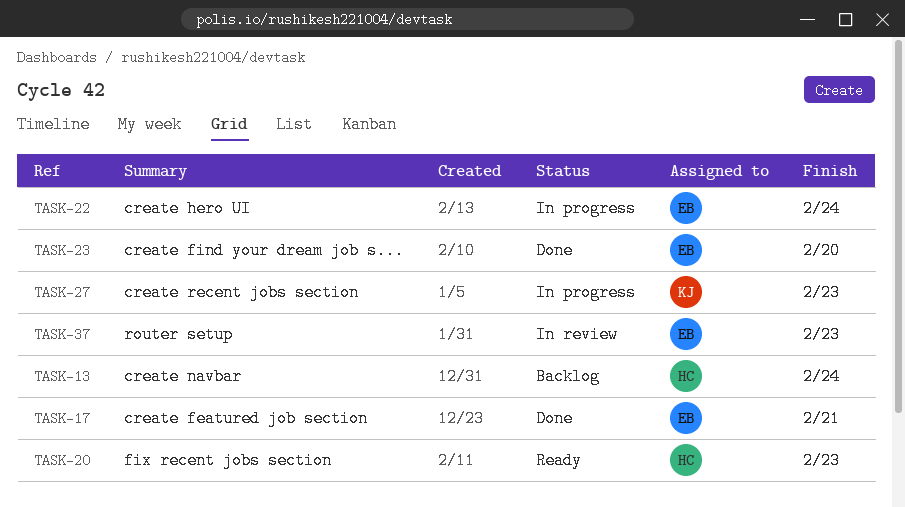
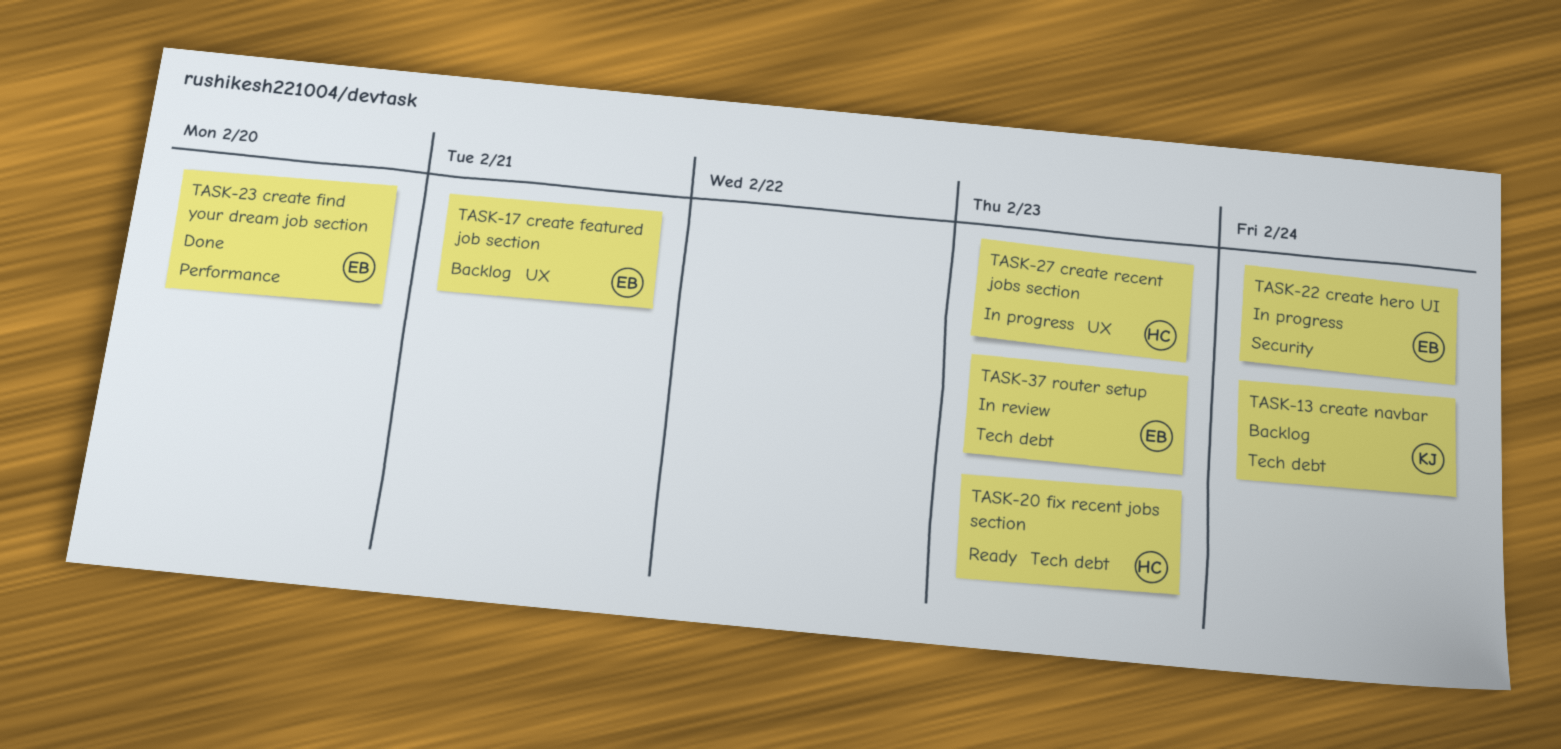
TASK-13, owner: HC -> KJ
TASK-17, status: Done -> Backlog
TASK-27, owner: KJ -> HC

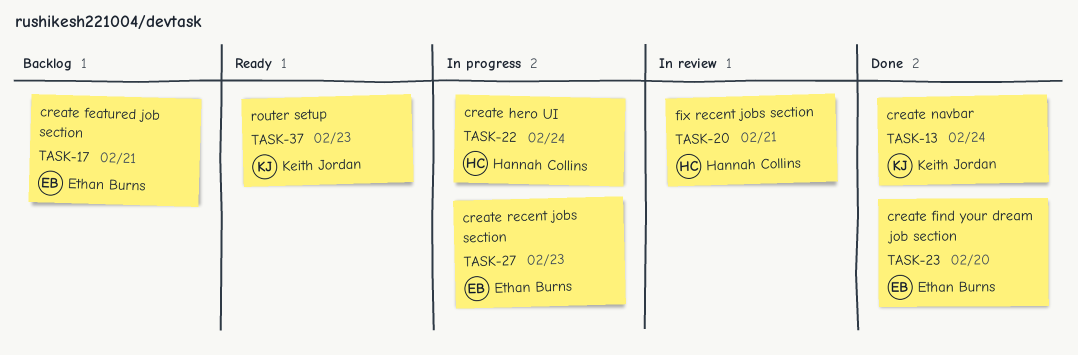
TASK-13, status: Backlog -> Done
TASK-20, status: Ready -> In review
TASK-20, due: Feb 23 -> Feb 21
TASK-22, owner: Ethan Burns -> Hannah Collins
TASK-27, owner: Hannah Collins -> Ethan Burns
TASK-37, status: In review -> Ready
TASK-37, owner: Ethan Burns -> Keith Jordan

